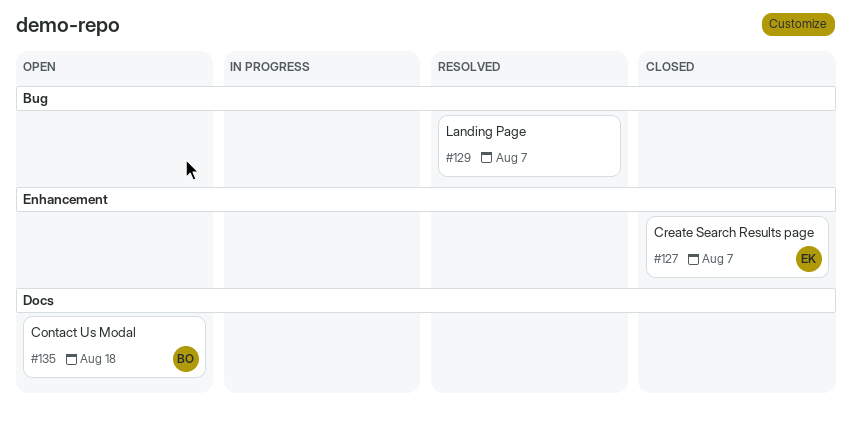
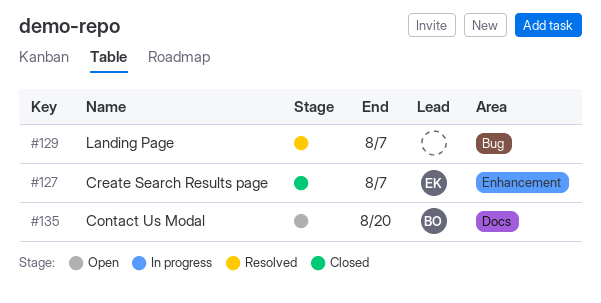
#135, due: Aug 18 -> Aug 20

